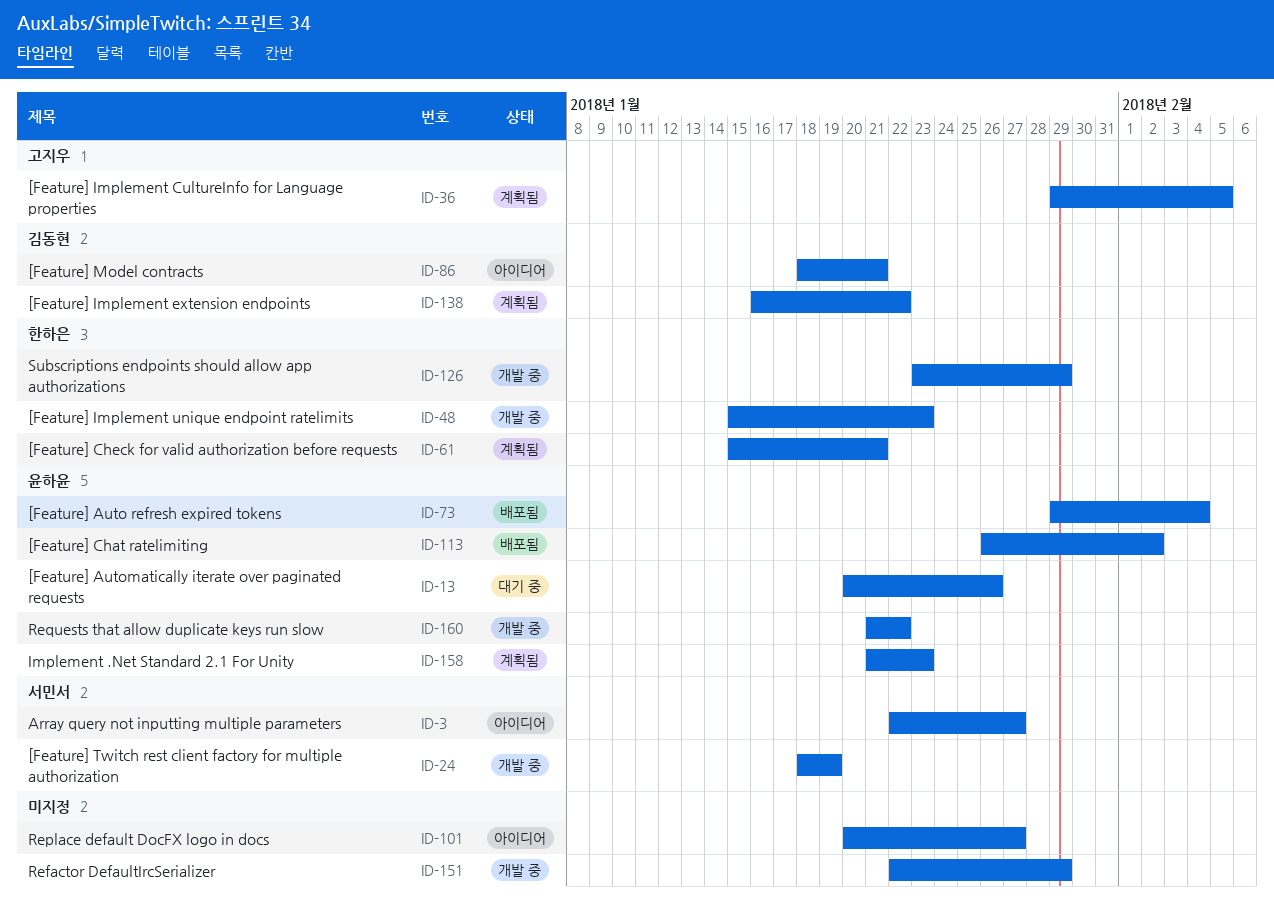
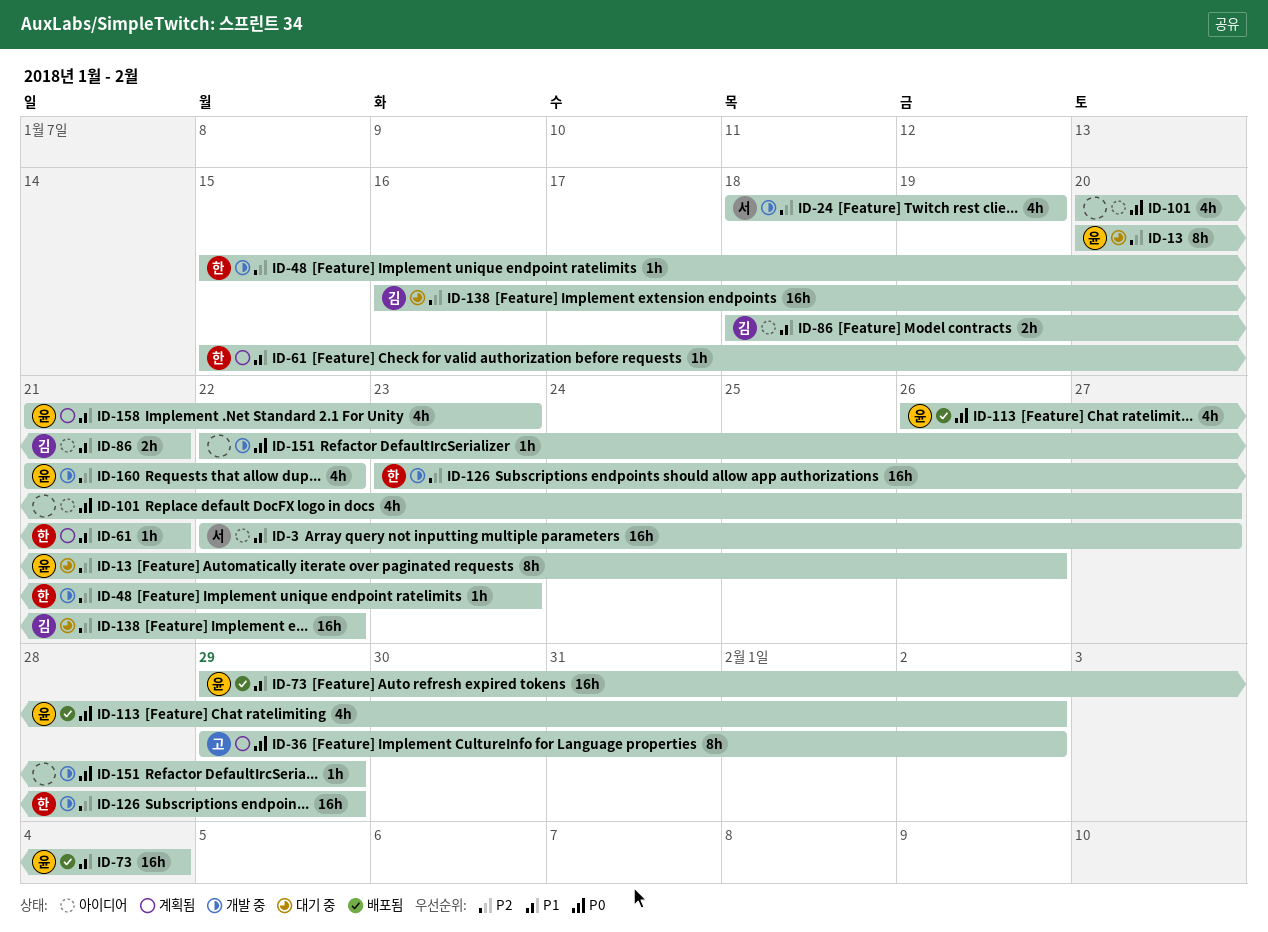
ID-36, due: Feb 5 -> Feb 2
ID-138, status: 계획됨 -> 대기 중

